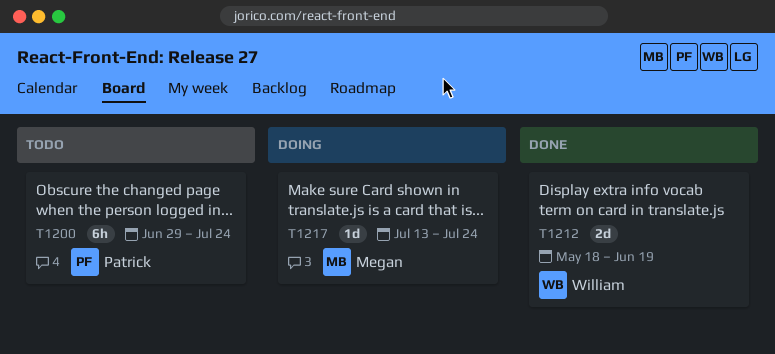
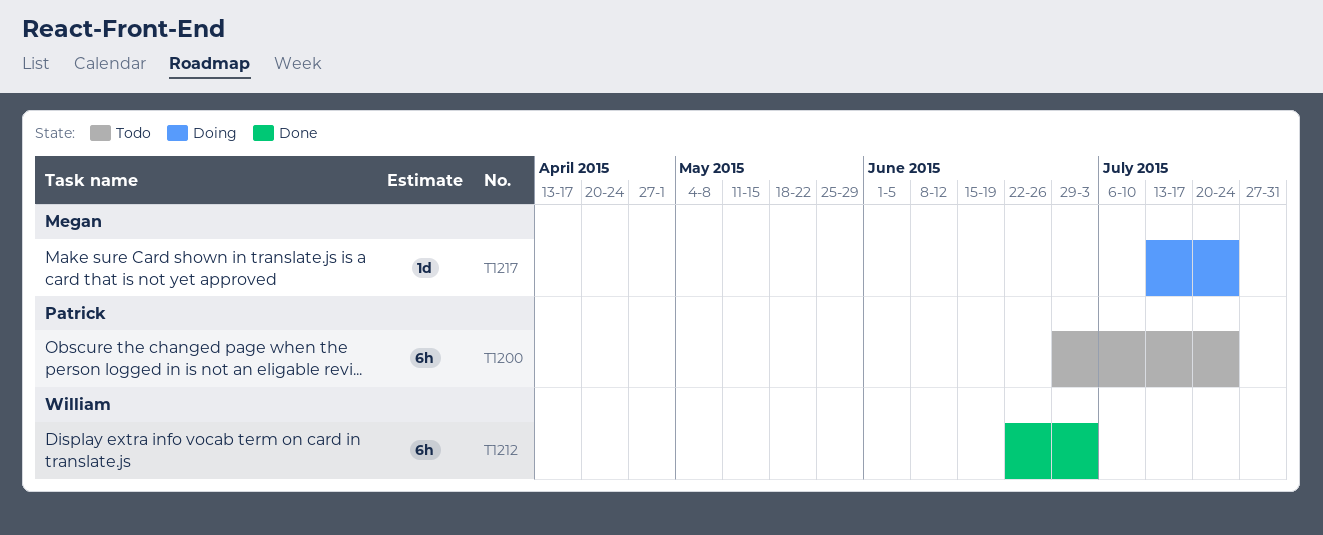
T1212, estimate: 2d -> 6h
T1212, start: May 18 -> Jun 22
T1212, due: Jun 19 -> Jul 3

